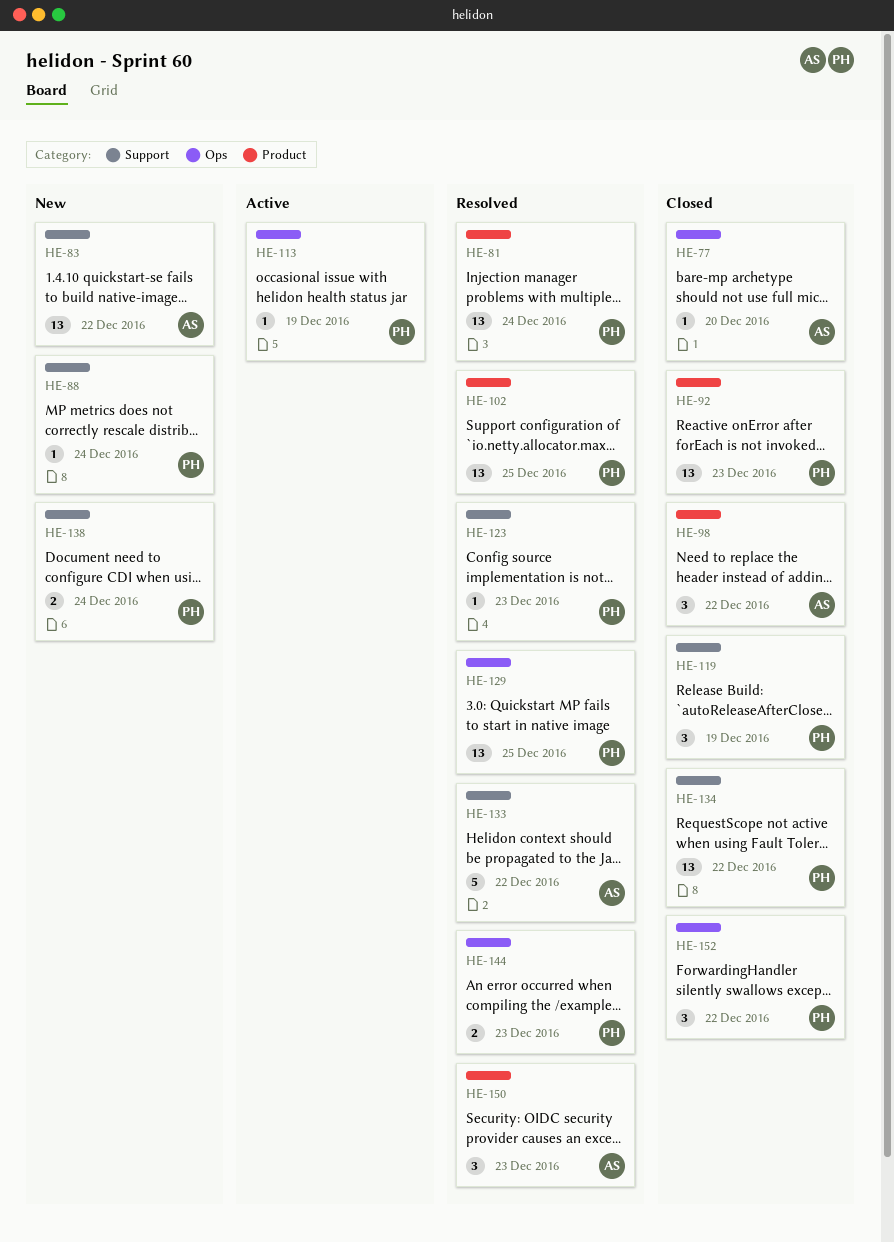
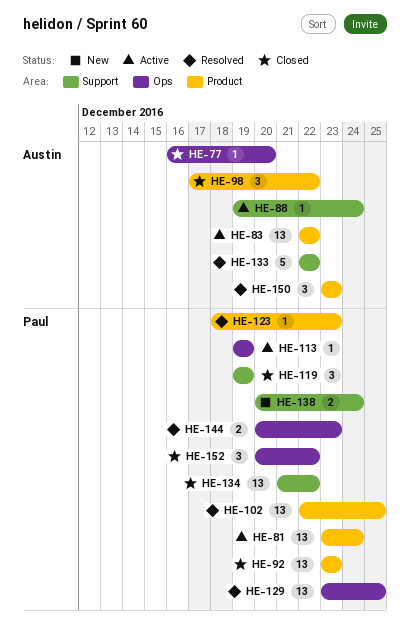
HE-81, status: Resolved -> Active
HE-83, status: New -> Active
HE-83, label: Support -> Product
HE-88, status: New -> Active
HE-88, owner: Paul -> Austin
HE-123, label: Support -> Product

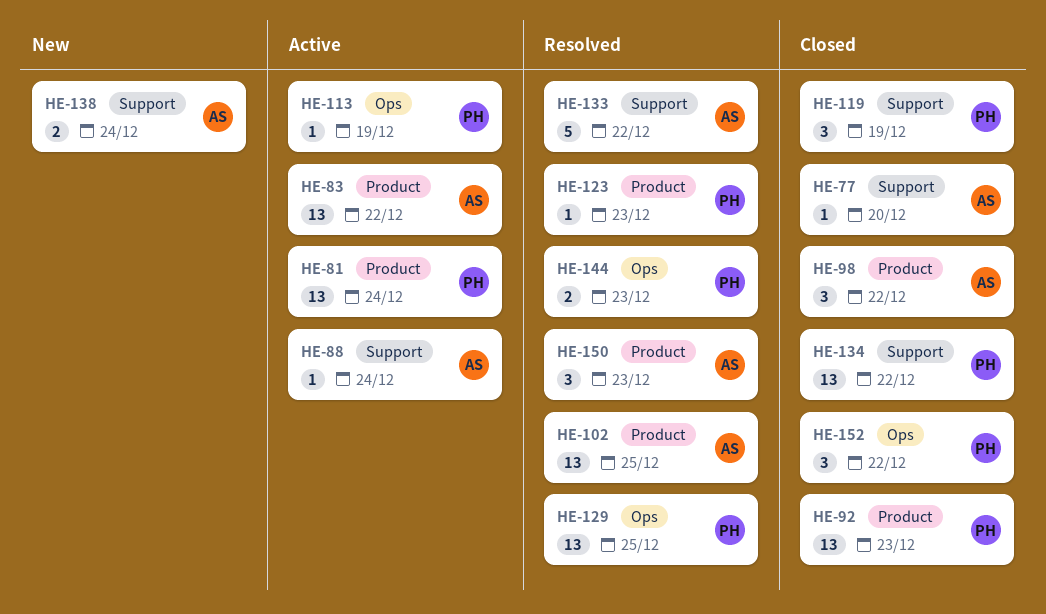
HE-77, label: Ops -> Support
HE-102, owner: Paul -> Austin
HE-138, owner: Paul -> Austin

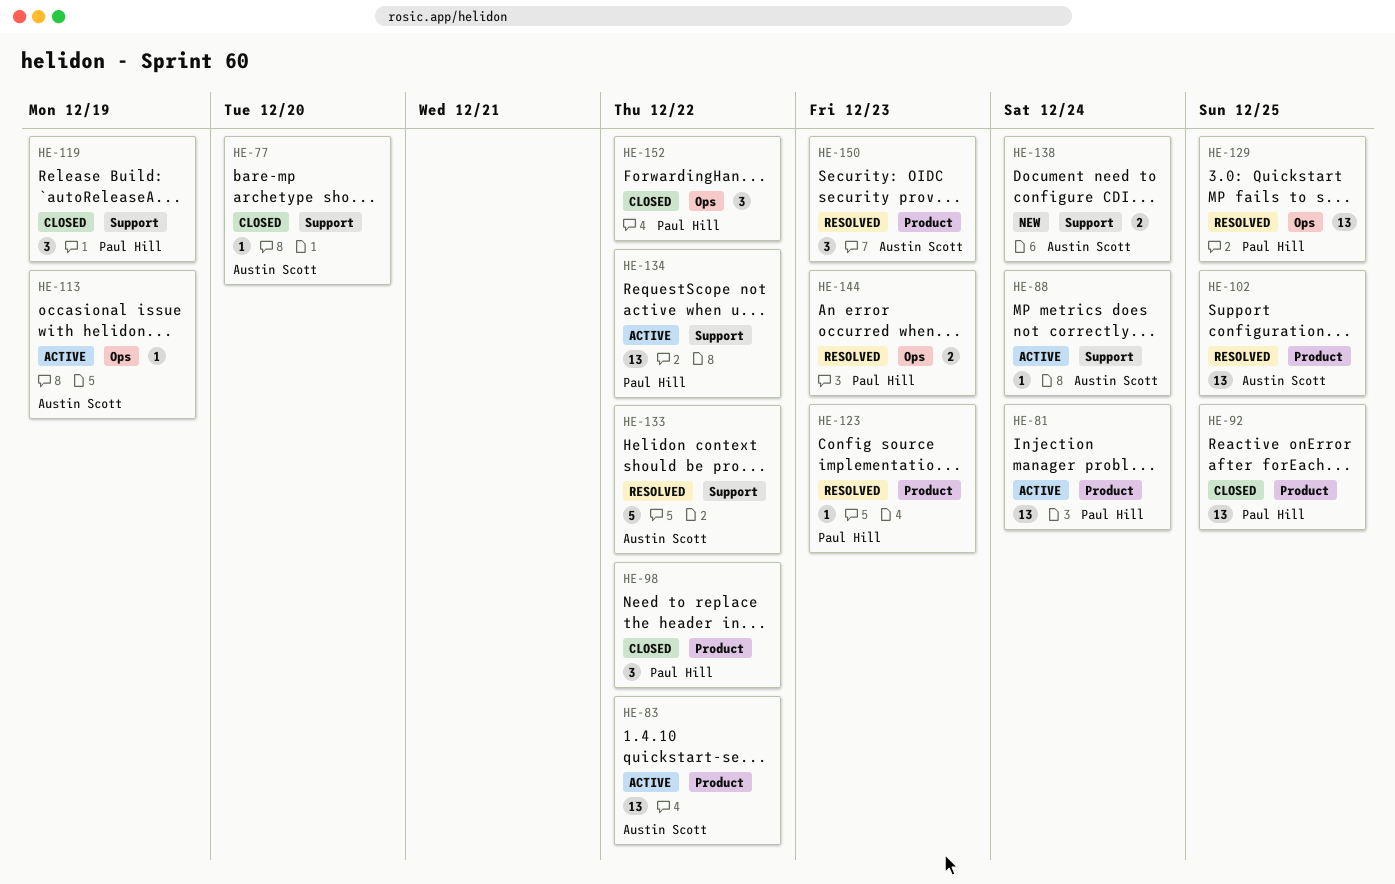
HE-92, due: Dec 23 -> Dec 25
HE-98, owner: Austin Scott -> Paul Hill
HE-113, owner: Paul Hill -> Austin Scott
HE-134, status: Closed -> Active

